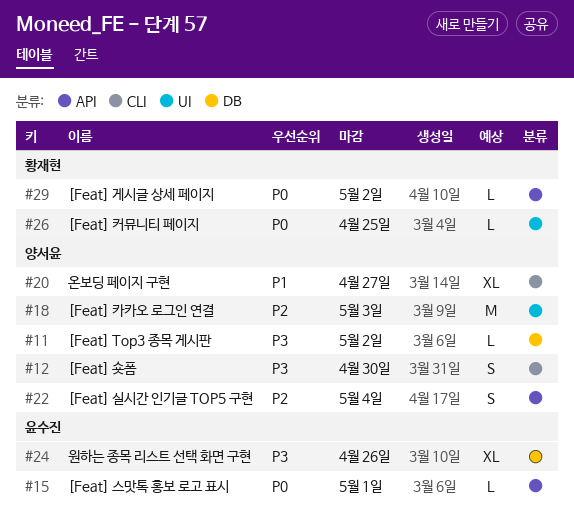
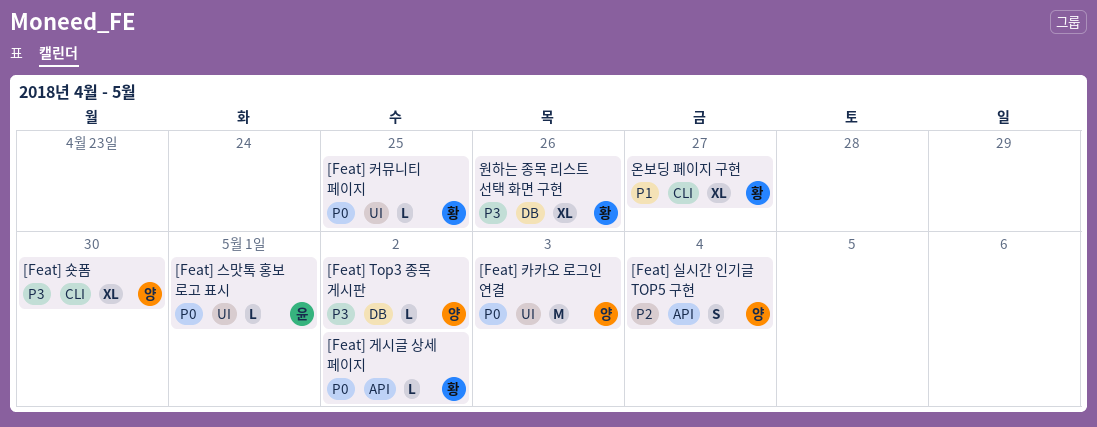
[Feat] 숏폼, estimate: S -> XL
[Feat] 스맛톡 홍보 로고 표시, label: API -> UI
[Feat] 카카오 로그인 연결, priority: P2 -> P0
온보딩 페이지 구현, owner: 양서윤 -> 황재현
원하는 종목 리스트 선택 화면 구현, owner: 윤수진 -> 황재현

